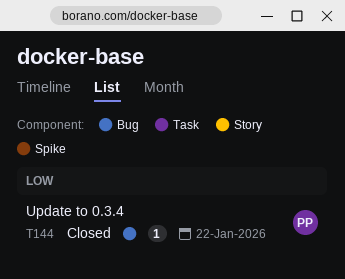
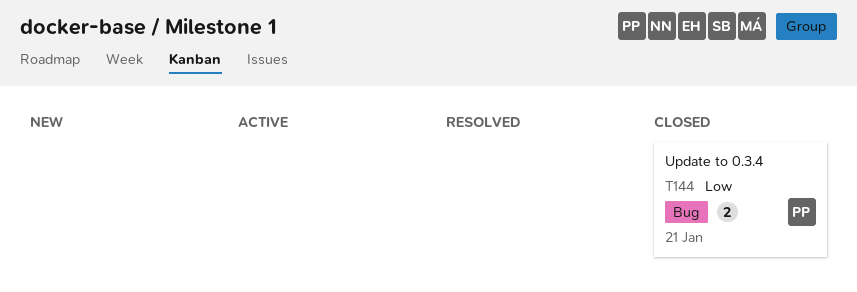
T144, estimate: 1 -> 2
T144, due: Jan 22 -> Jan 21

